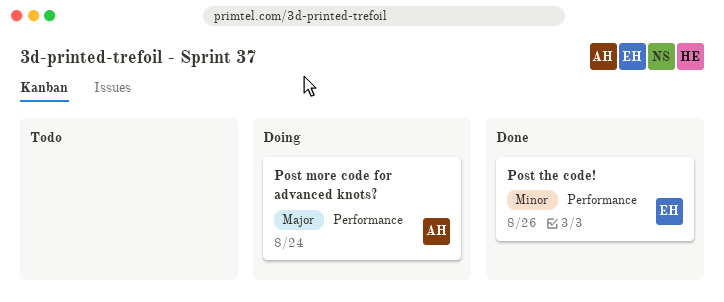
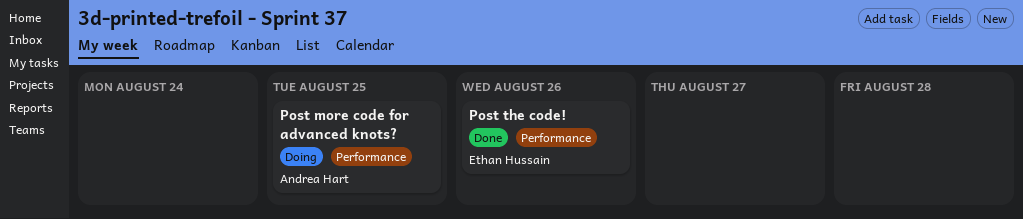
Post more code for advanced knots?, due: Aug 24 -> Aug 25

